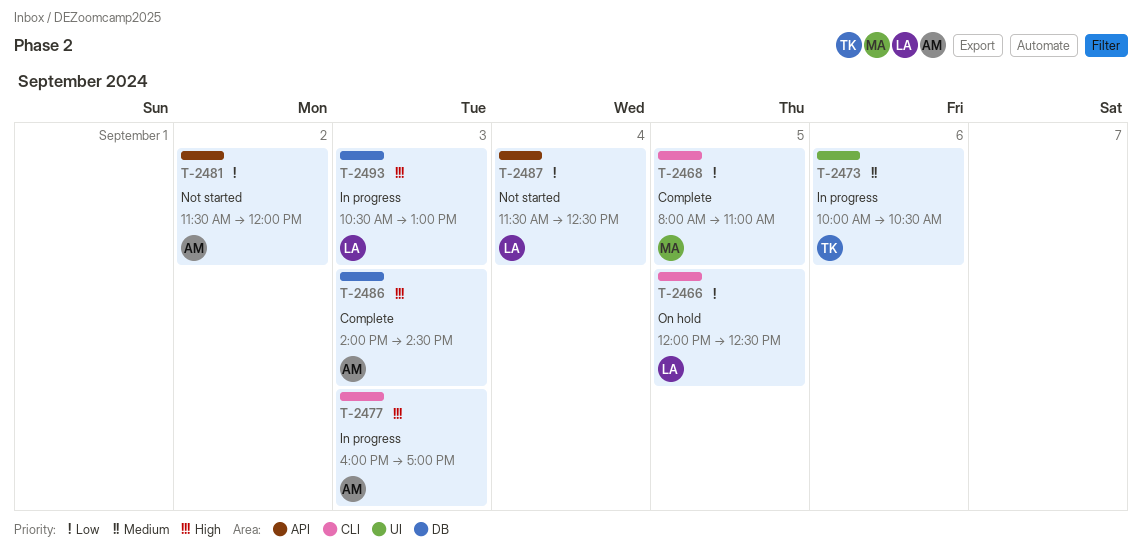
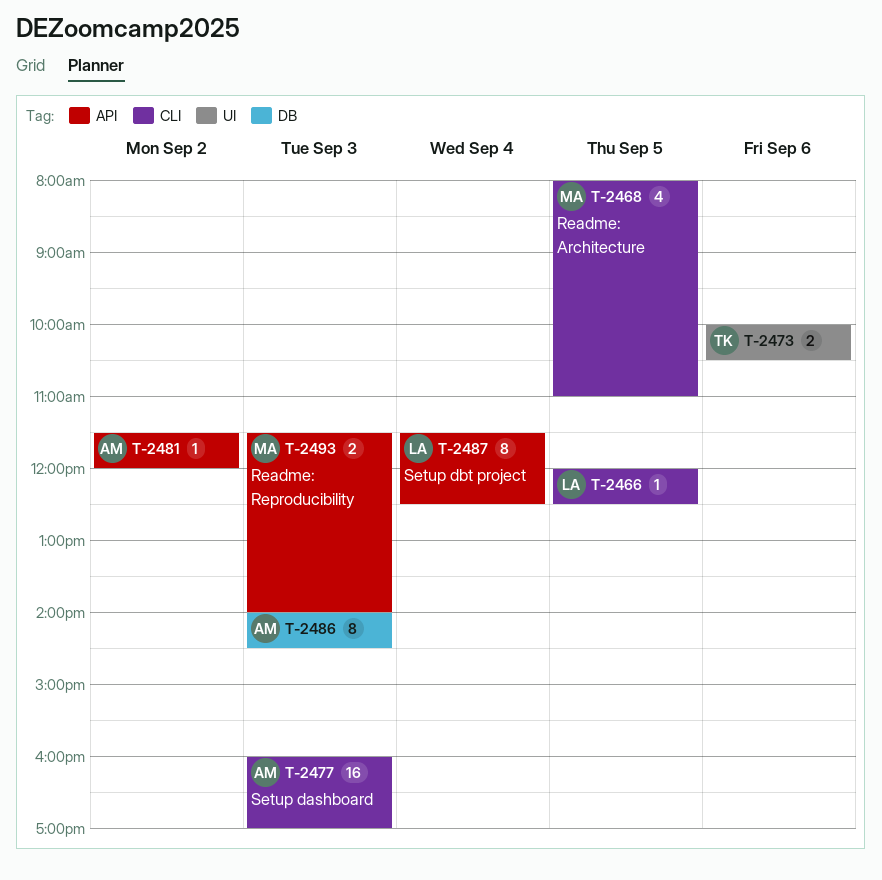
T-2493, owner: LA -> MA
T-2493, label: DB -> API
T-2493, begins: 10:30 -> 11:30
T-2493, ends: 13:00 -> 14:00

